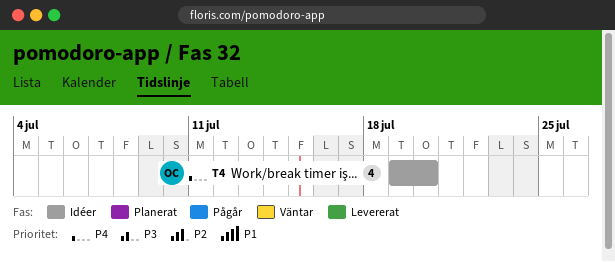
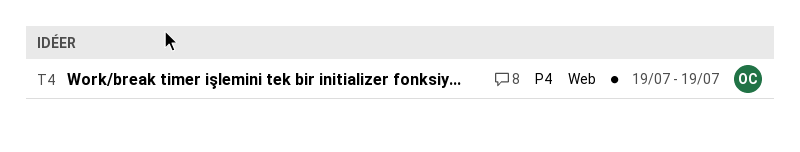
T4, estimate: 4 -> 1
T4, due: Jul 20 -> Jul 19

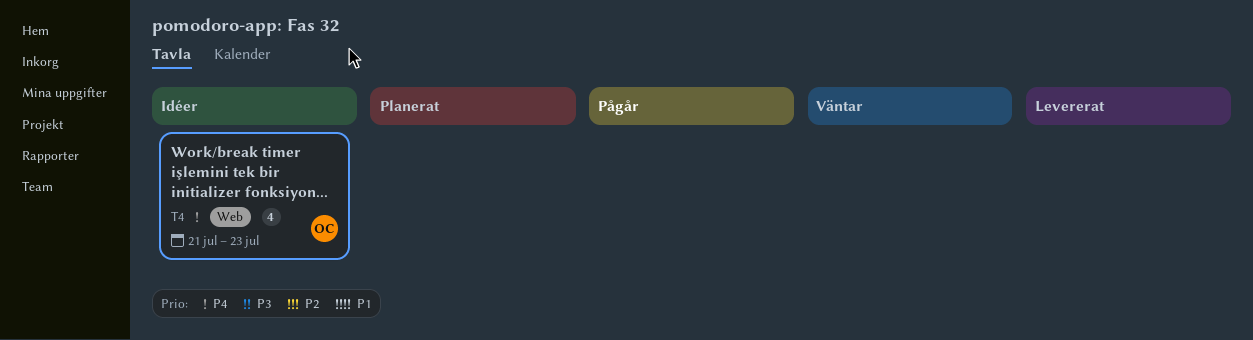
T4, estimate: 1 -> 4
T4, start: Jul 19 -> Jul 21
T4, due: Jul 19 -> Jul 23

